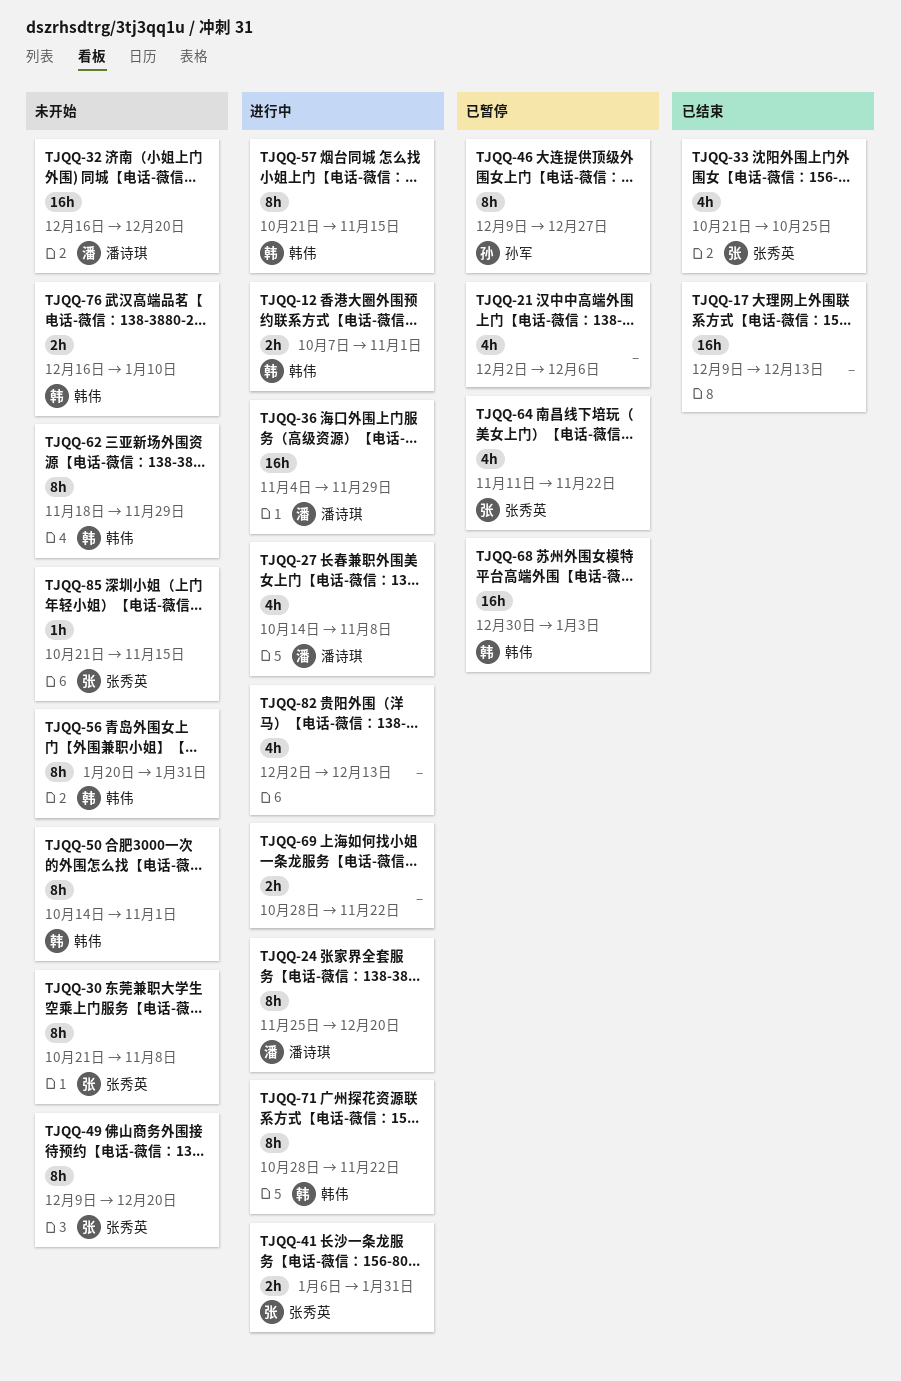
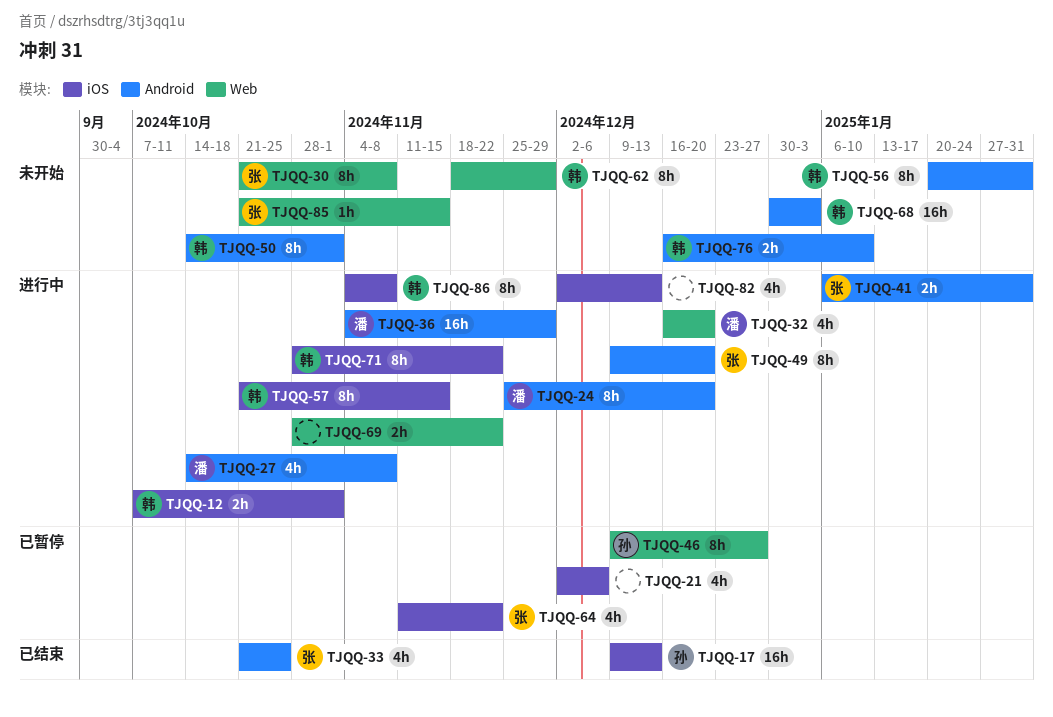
TJQQ-17, owner: none -> 孙军
TJQQ-32, status: 未开始 -> 进行中
TJQQ-32, estimate: 16h -> 4h
TJQQ-49, status: 未开始 -> 进行中
TJQQ-68, status: 已暂停 -> 未开始
TJQQ-86: none -> present

